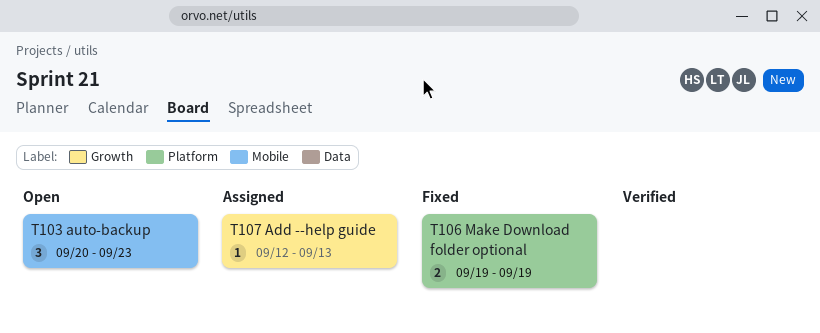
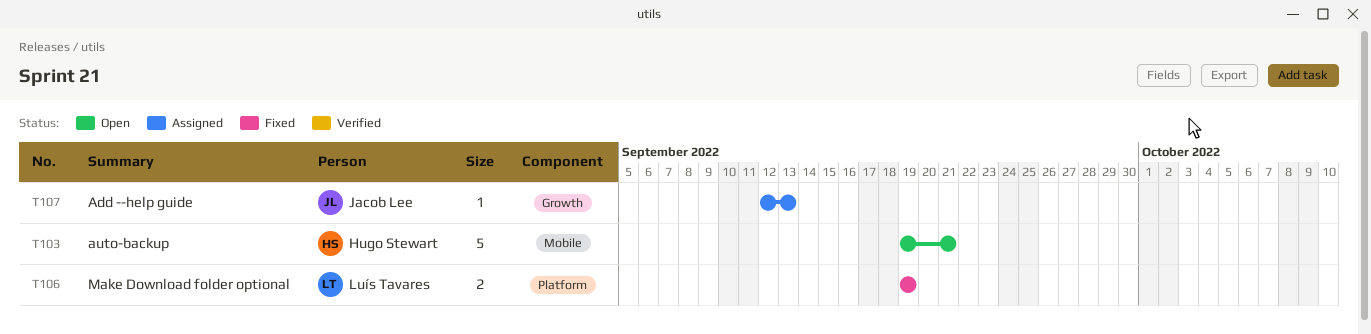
T103, estimate: 3 -> 5
T103, start: Sep 20 -> Sep 19
T103, due: Sep 23 -> Sep 21

